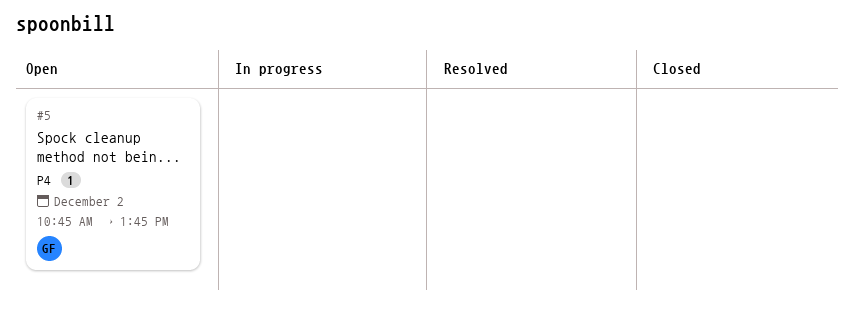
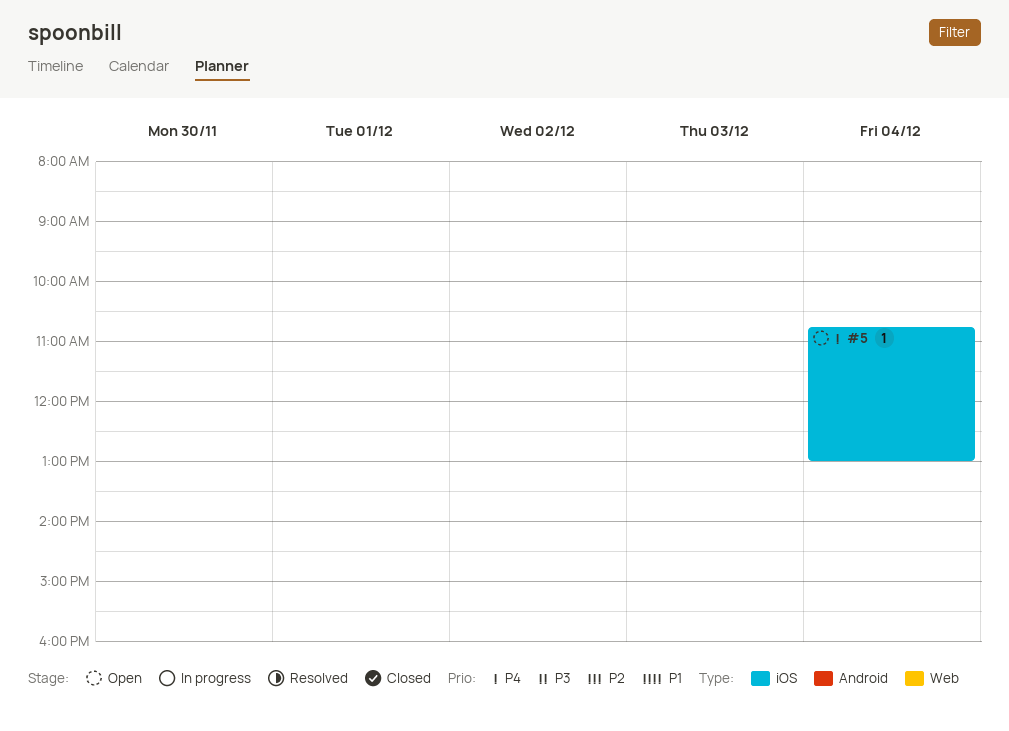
#5, day: Dec 2 -> Dec 4
#5, ends: 13:45 -> 13:00

